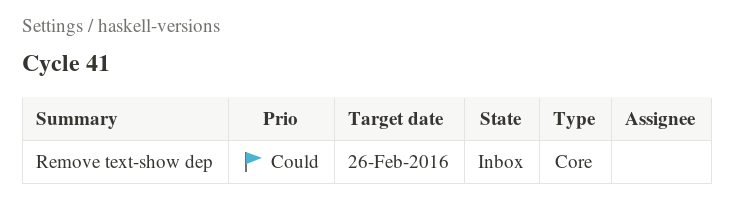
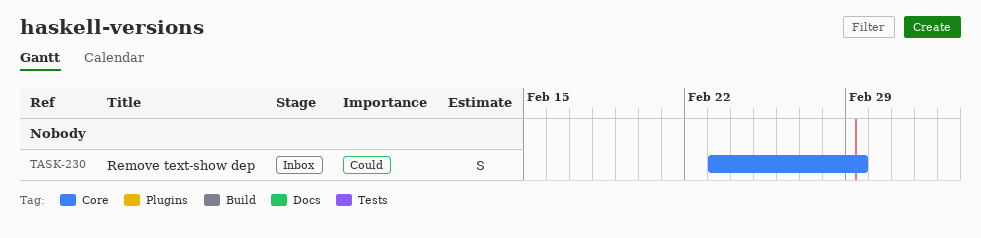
Remove text-show dep, due: Feb 26 -> Feb 29

